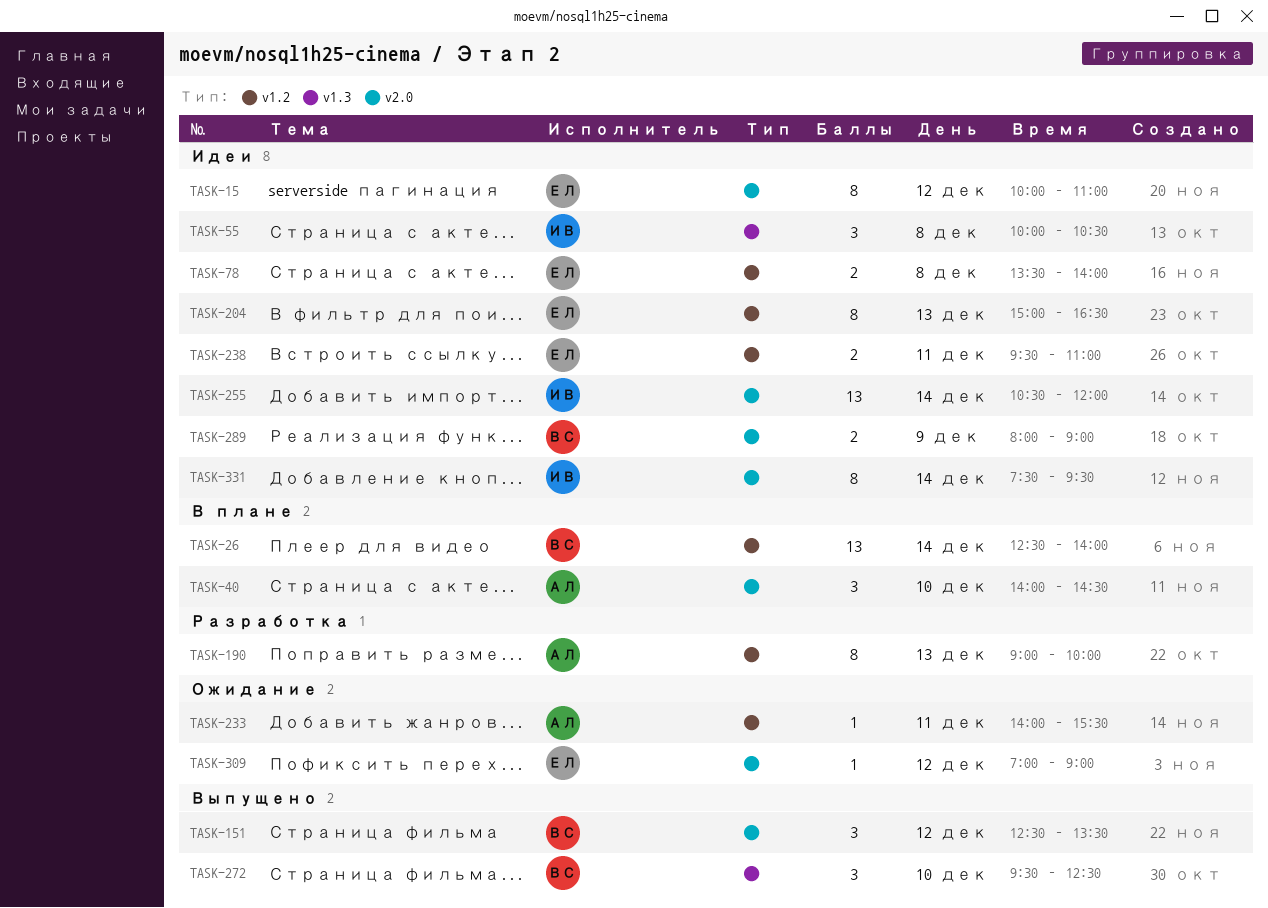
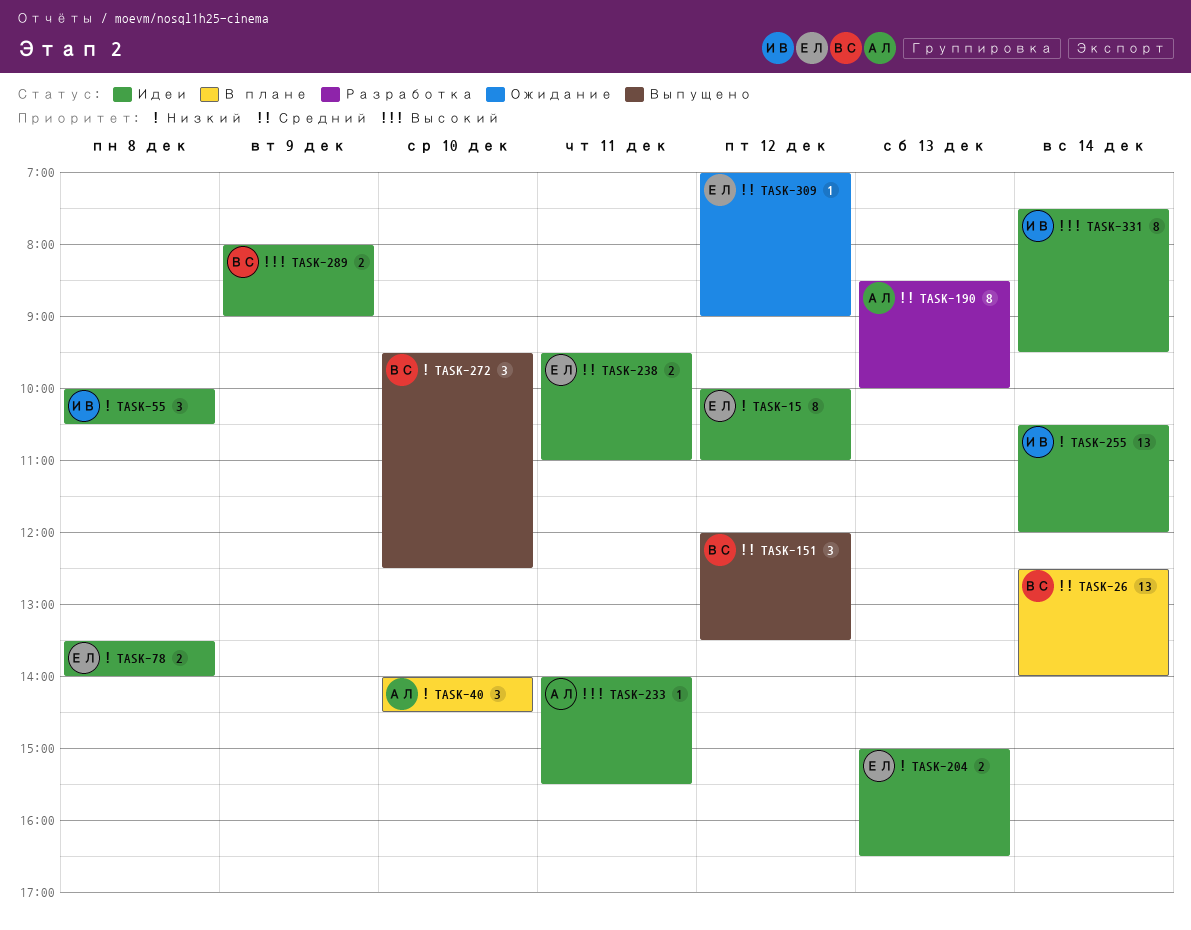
TASK-151, begins: 12:30 -> 12:00
TASK-190, begins: 09:00 -> 08:30
TASK-204, estimate: 8 -> 2
TASK-233, status: Ожидание -> Идеи

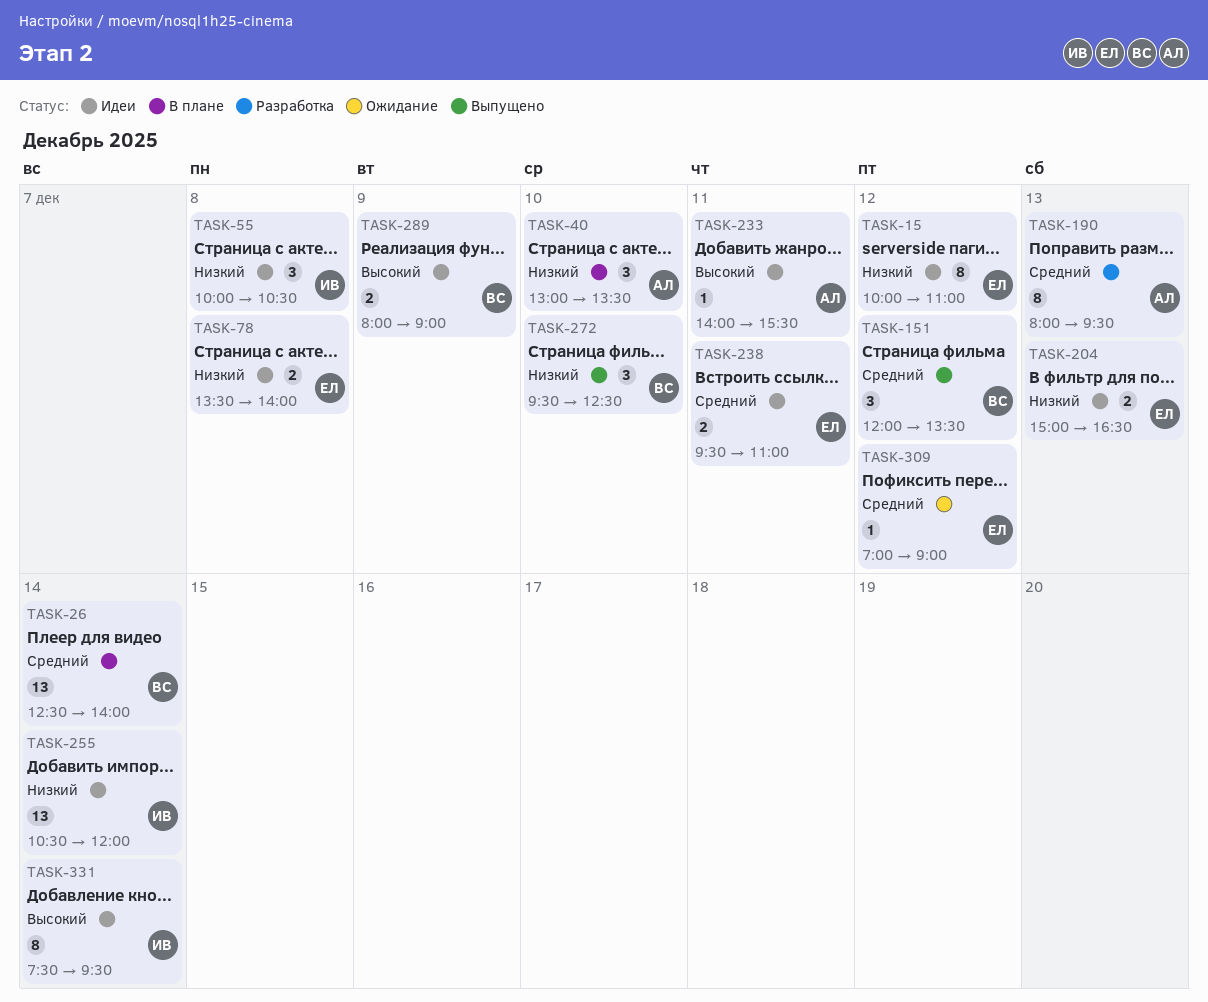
TASK-40, begins: 14:00 -> 13:00
TASK-40, ends: 14:30 -> 13:30
TASK-190, begins: 08:30 -> 08:00
TASK-190, ends: 10:00 -> 09:30

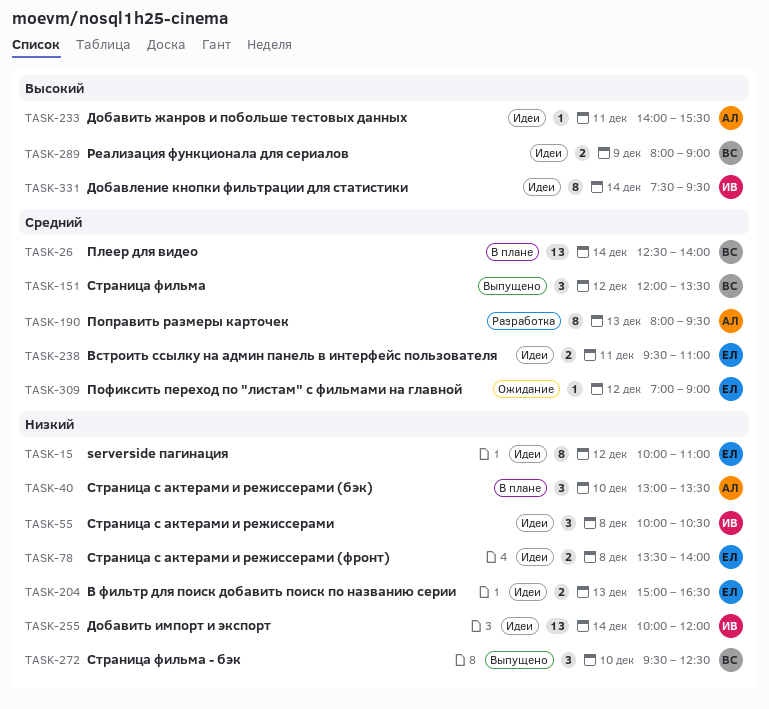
TASK-255, begins: 10:30 -> 10:00

